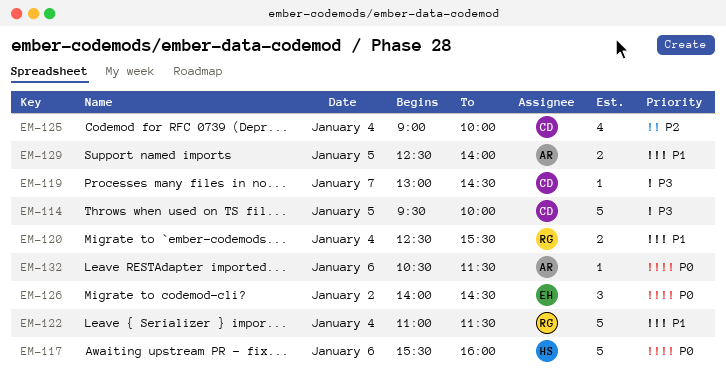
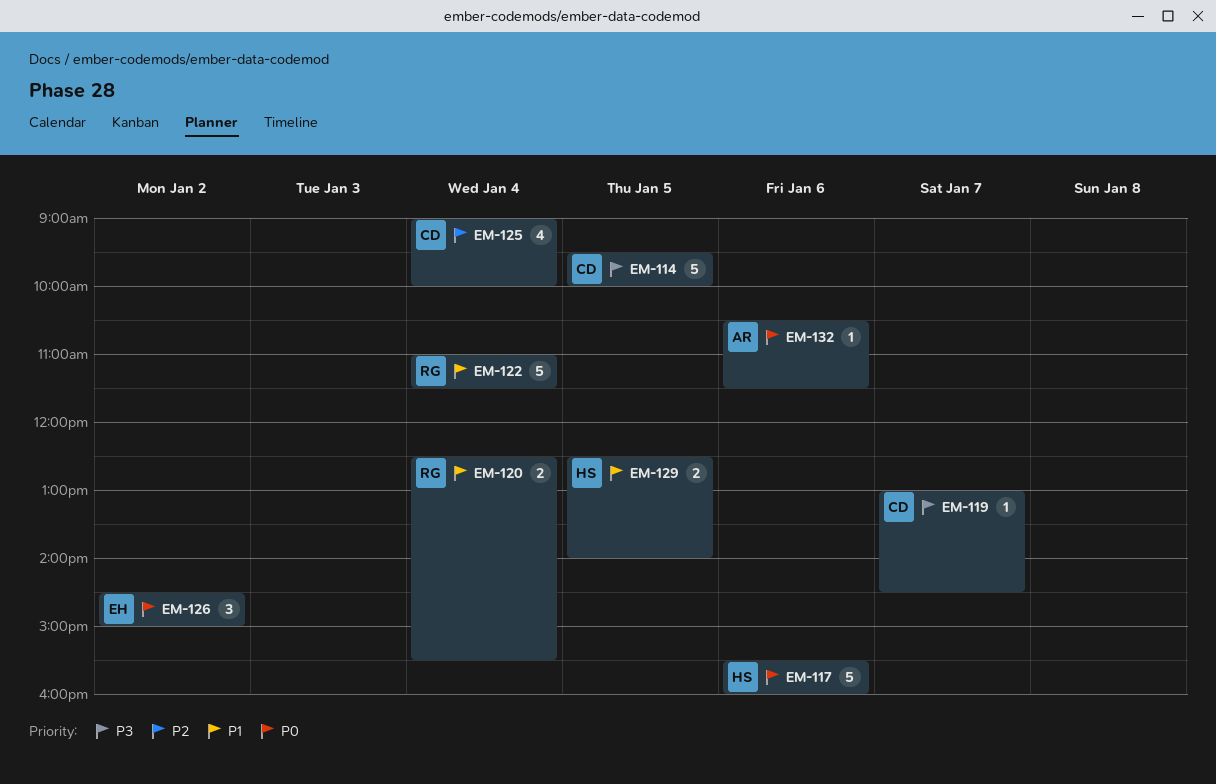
EM-126, begins: 14:00 -> 14:30
EM-126, ends: 14:30 -> 15:00
EM-129, owner: AR -> HS

